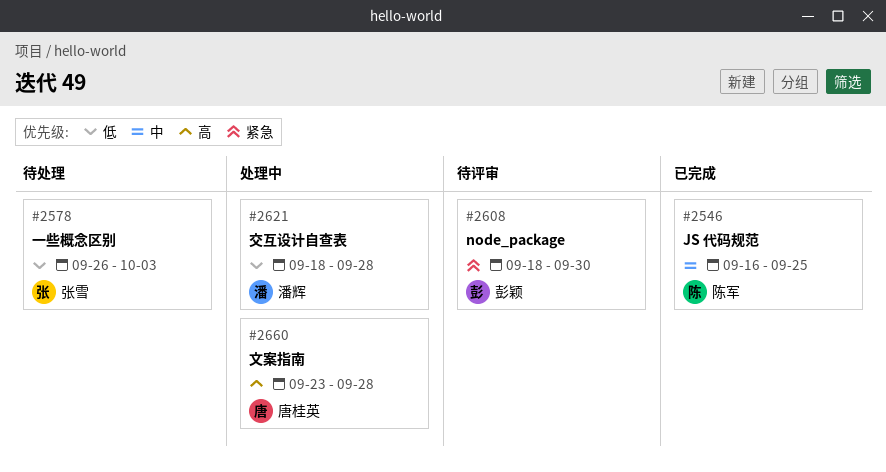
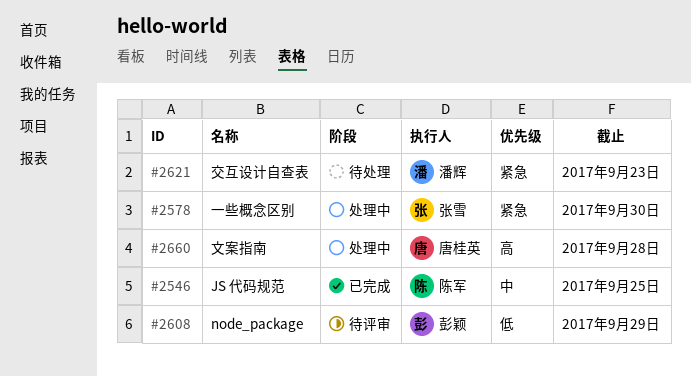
#2578, status: 待处理 -> 处理中
#2578, priority: 低 -> 紧急
#2578, due: Oct 3 -> Sep 30
#2608, priority: 紧急 -> 低
#2608, due: Sep 30 -> Sep 29
#2621, status: 处理中 -> 待处理
#2621, priority: 低 -> 紧急
#2621, due: Sep 28 -> Sep 23

